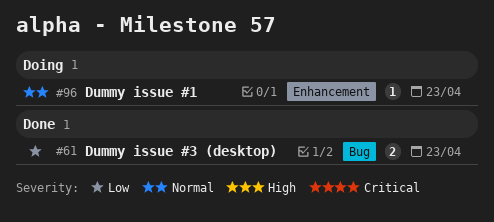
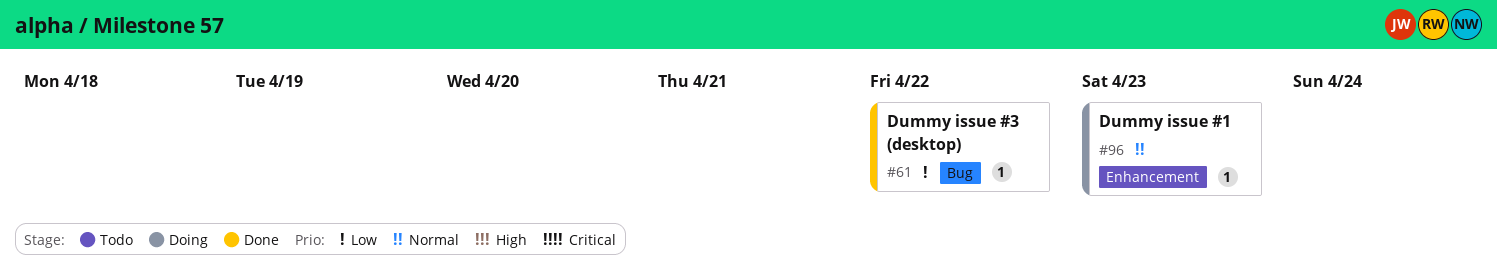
#61, estimate: 2 -> 1
#61, due: Apr 23 -> Apr 22

